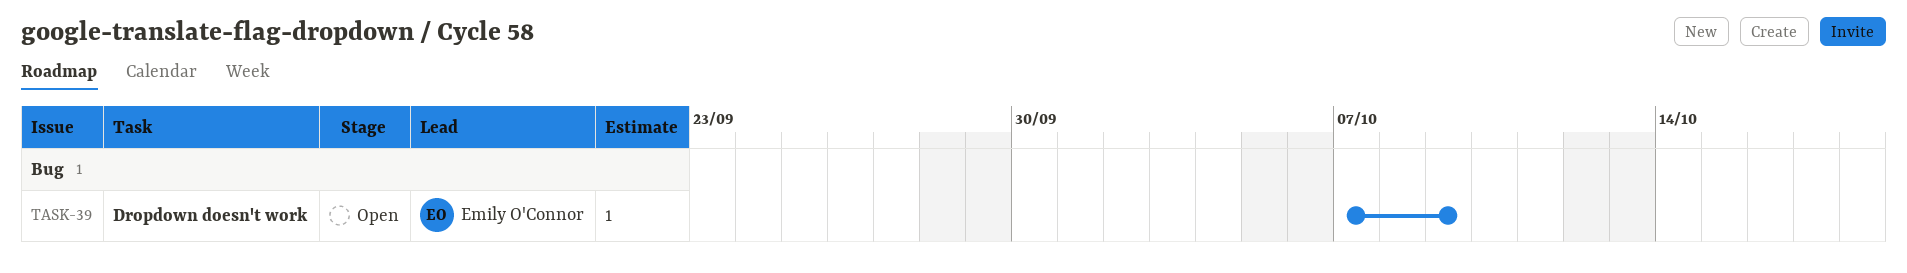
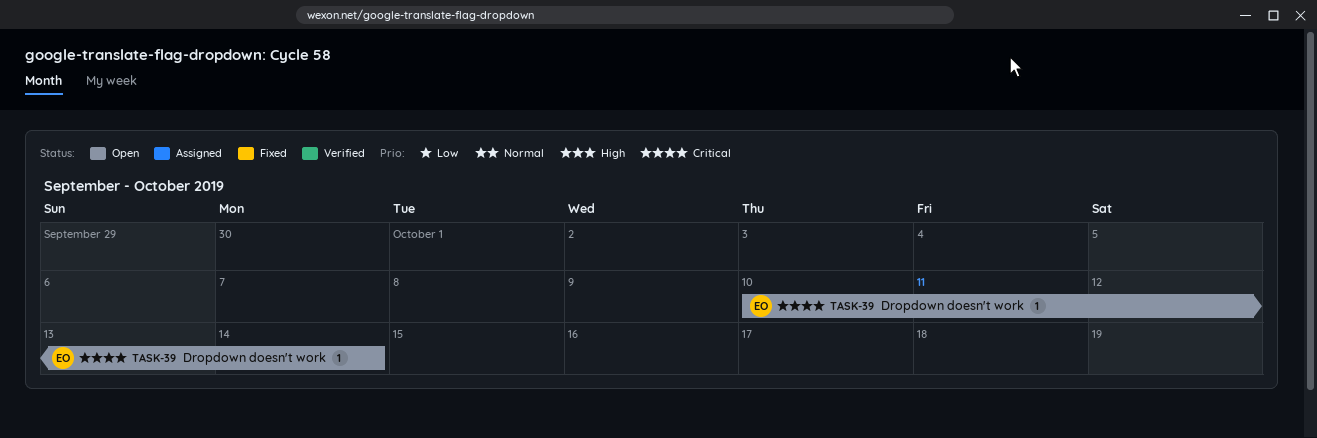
TASK-39, start: Oct 7 -> Oct 10
TASK-39, due: Oct 9 -> Oct 14

